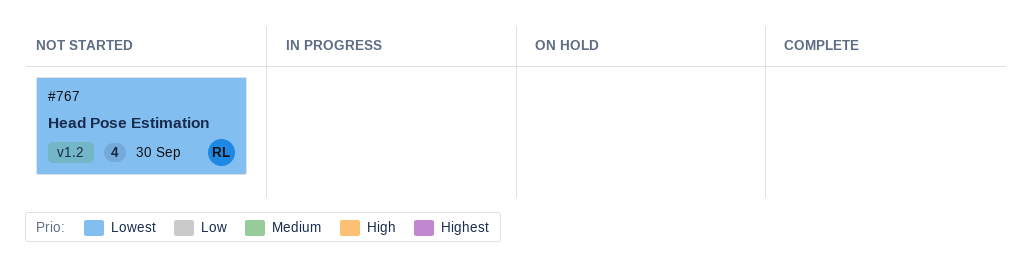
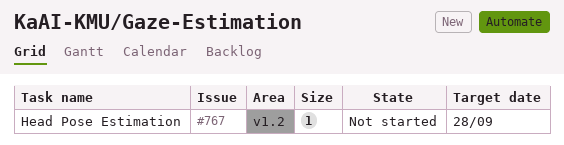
#767, estimate: 4 -> 1
#767, due: Sep 30 -> Sep 28

